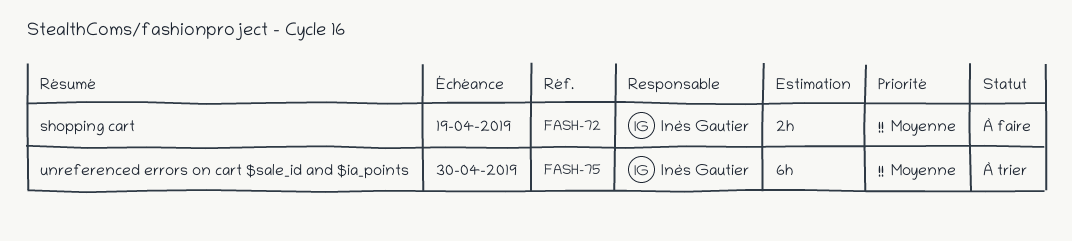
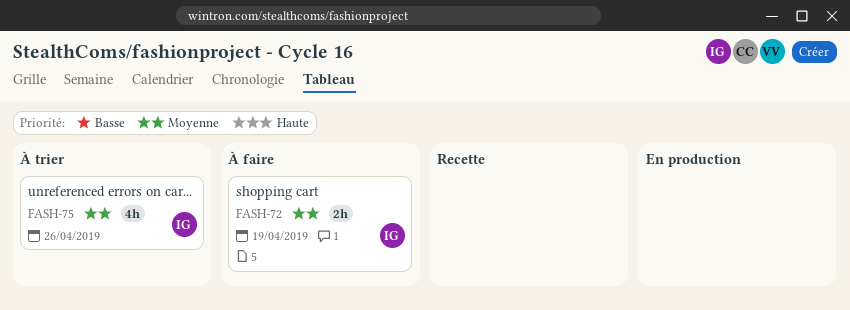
FASH-75, estimate: 6h -> 4h
FASH-75, due: Apr 30 -> Apr 26

